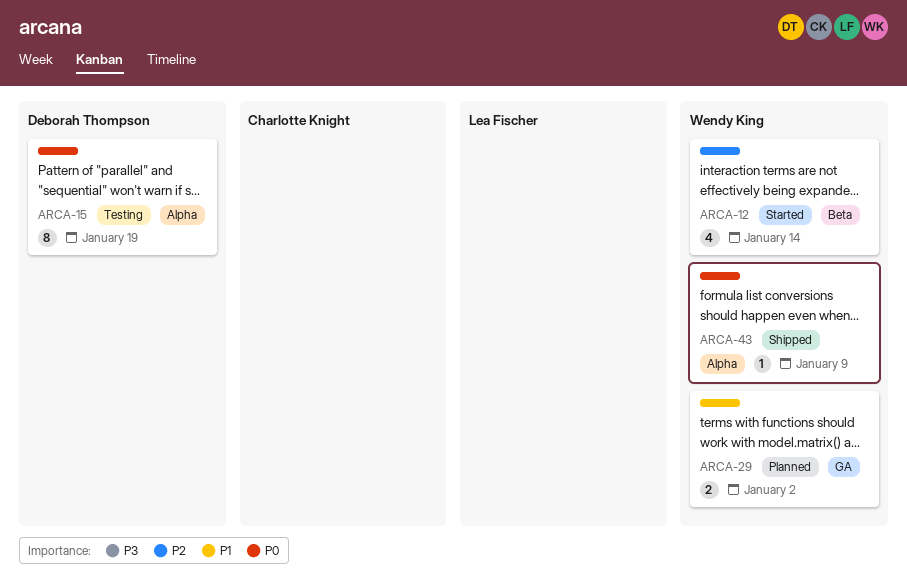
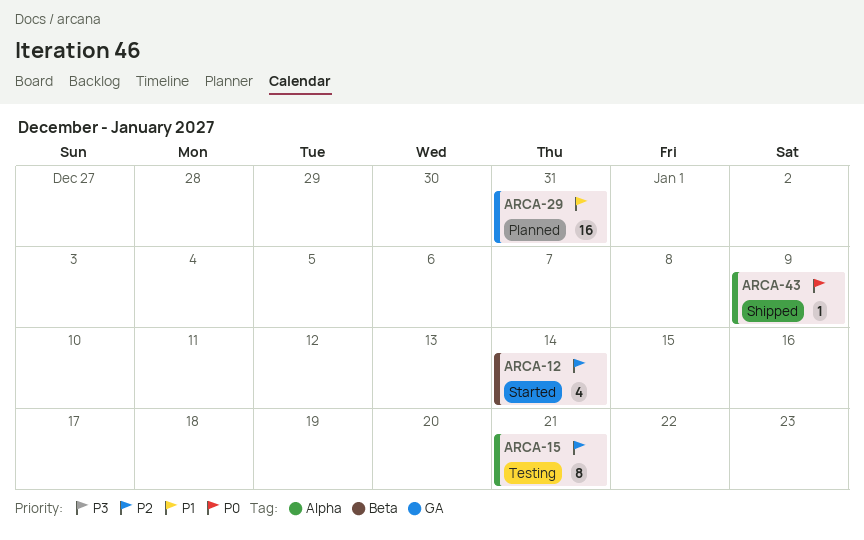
ARCA-15, priority: P0 -> P2
ARCA-15, due: Jan 19 -> Jan 21
ARCA-29, estimate: 2 -> 16
ARCA-29, due: Jan 2 -> Dec 31

